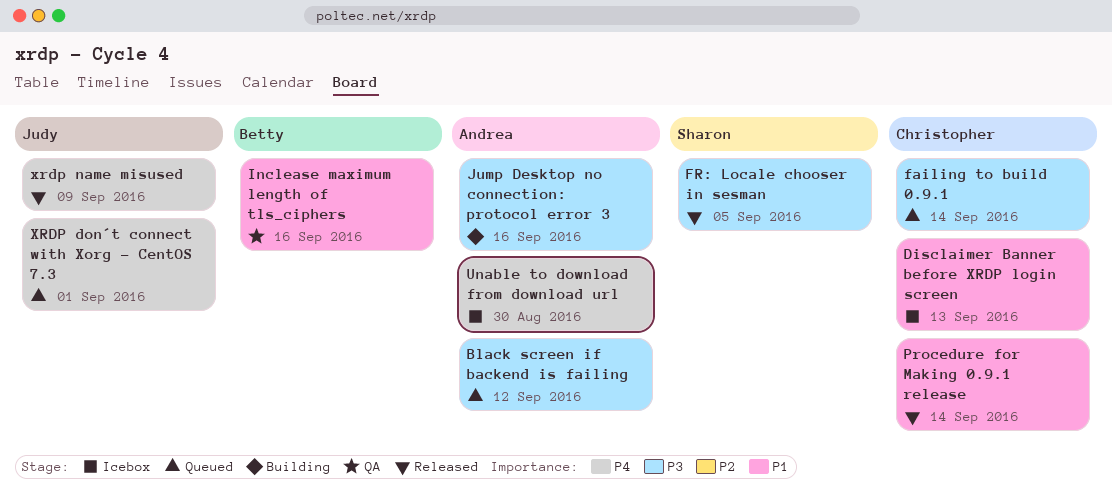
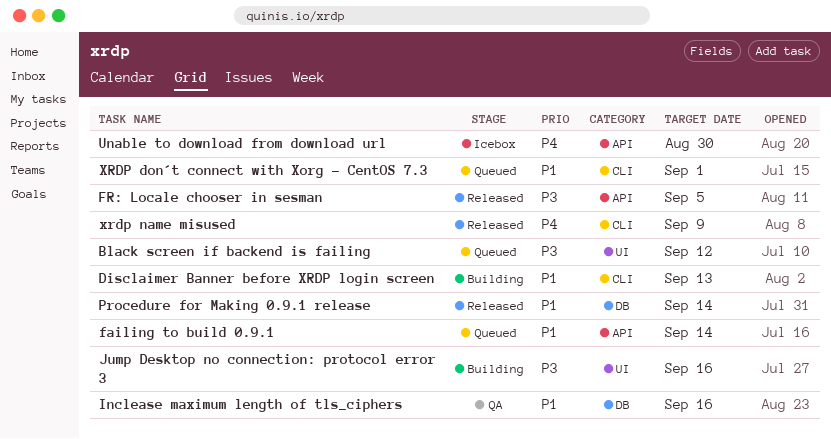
Disclaimer Banner before XRDP login screen, status: Icebox -> Building
failing to build 0.9.1, priority: P3 -> P1
XRDP don´t connect with Xorg - CentOS 7.3, priority: P4 -> P1

